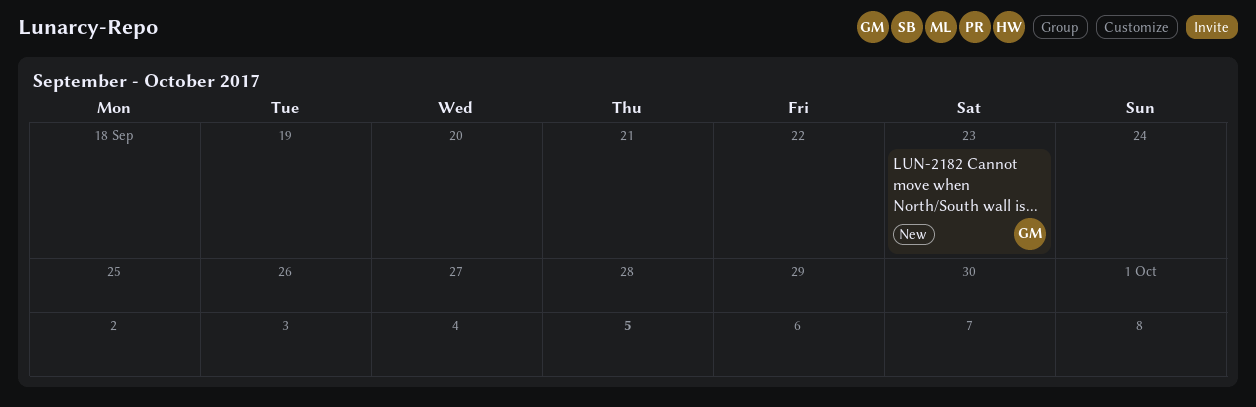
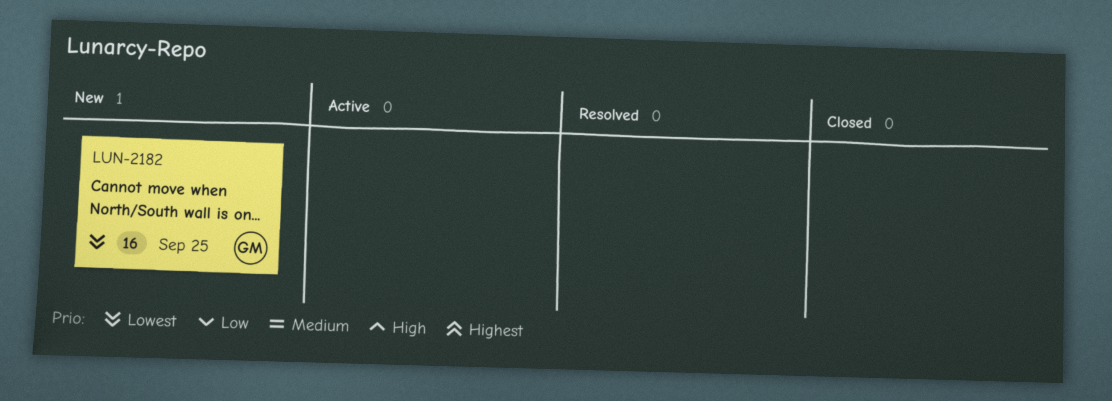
LUN-2182, due: Sep 23 -> Sep 25

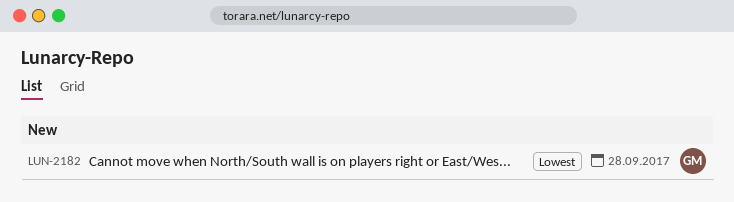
LUN-2182, due: Sep 25 -> Sep 28

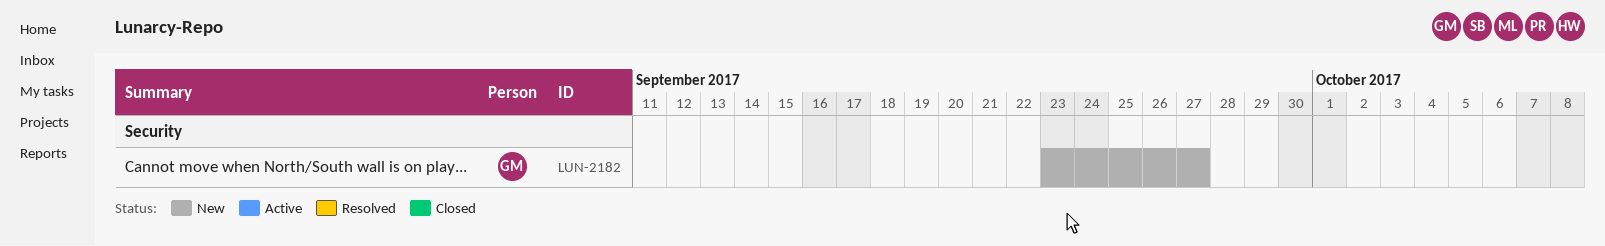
LUN-2182, due: Sep 28 -> Sep 27

